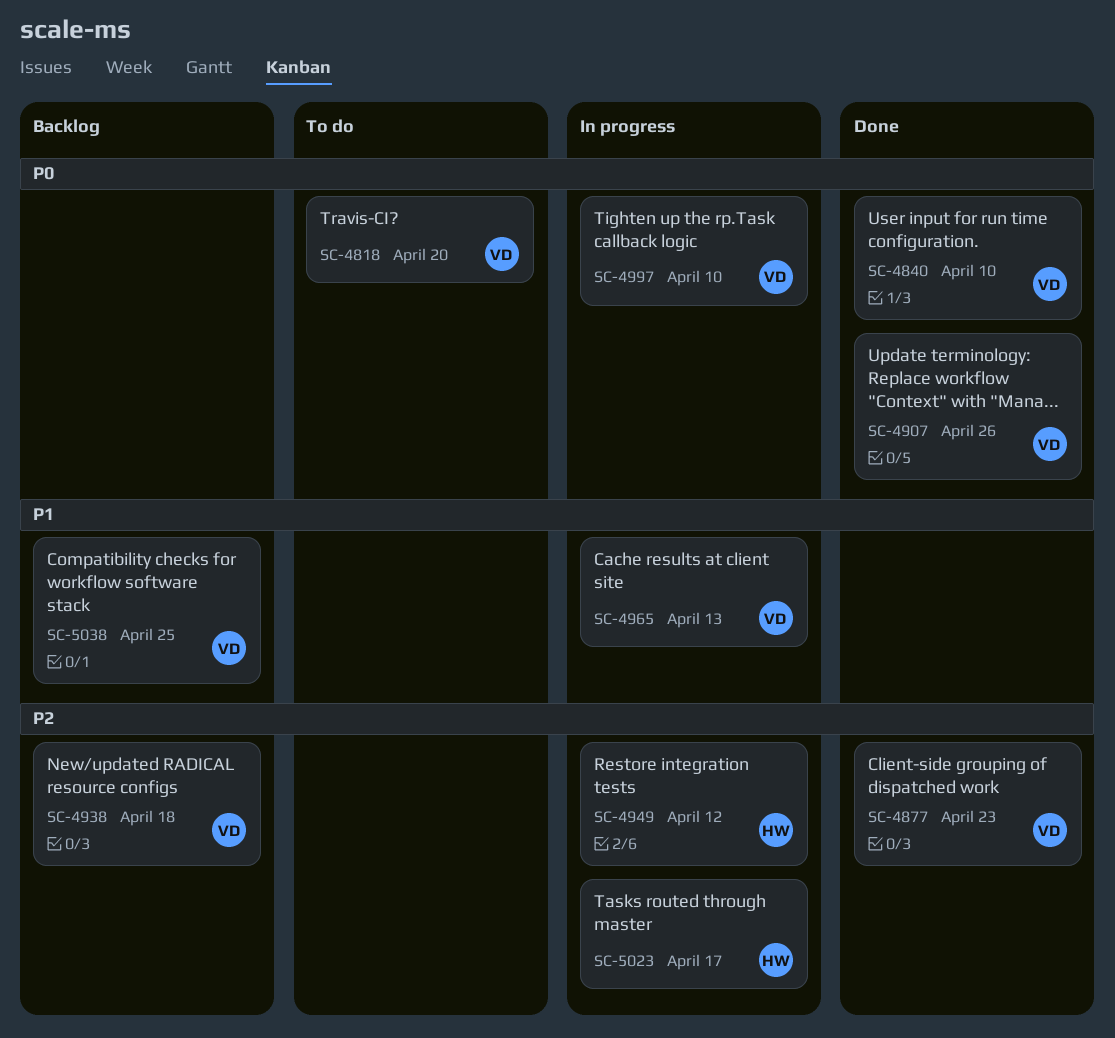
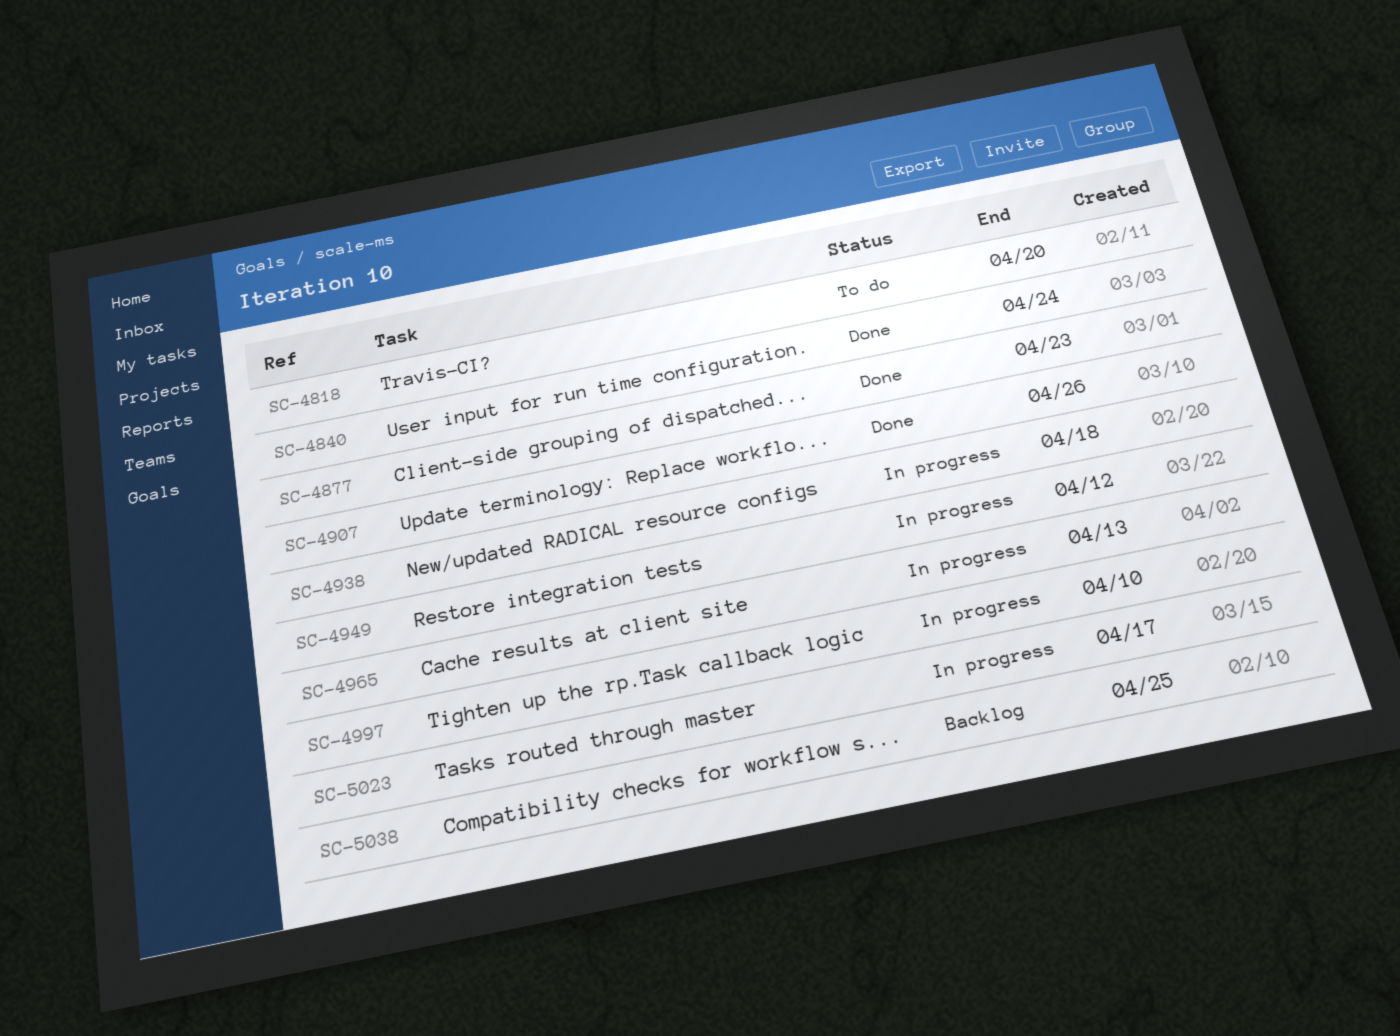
SC-4840, due: Apr 10 -> Apr 24
SC-4938, status: Backlog -> In progress

